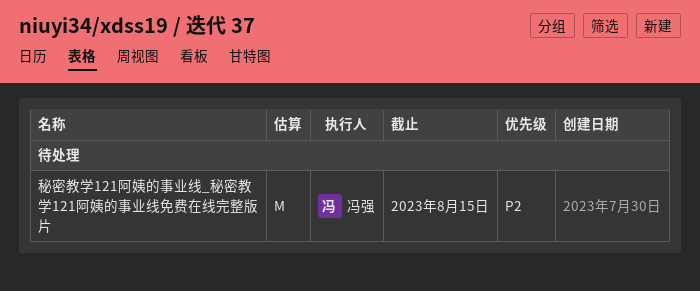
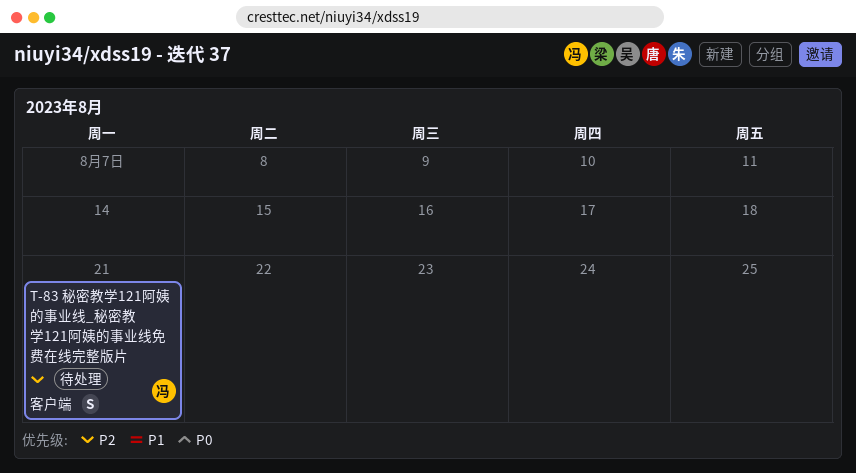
秘密教学121阿姨的事业线_秘密教学121阿姨的事业线免费在线完整版片, estimate: M -> S
秘密教学121阿姨的事业线_秘密教学121阿姨的事业线免费在线完整版片, due: Aug 15 -> Aug 21

